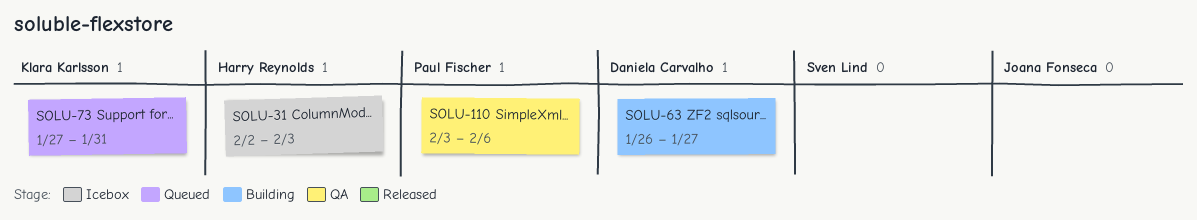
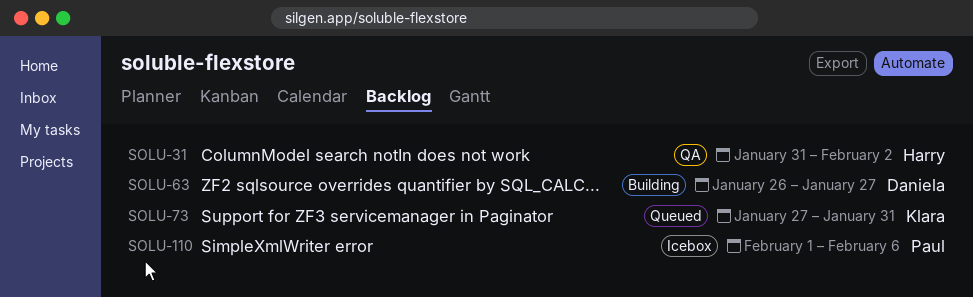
SOLU-31, status: Icebox -> QA
SOLU-31, start: Feb 2 -> Jan 31
SOLU-31, due: Feb 3 -> Feb 2
SOLU-110, status: QA -> Icebox
SOLU-110, start: Feb 3 -> Feb 1

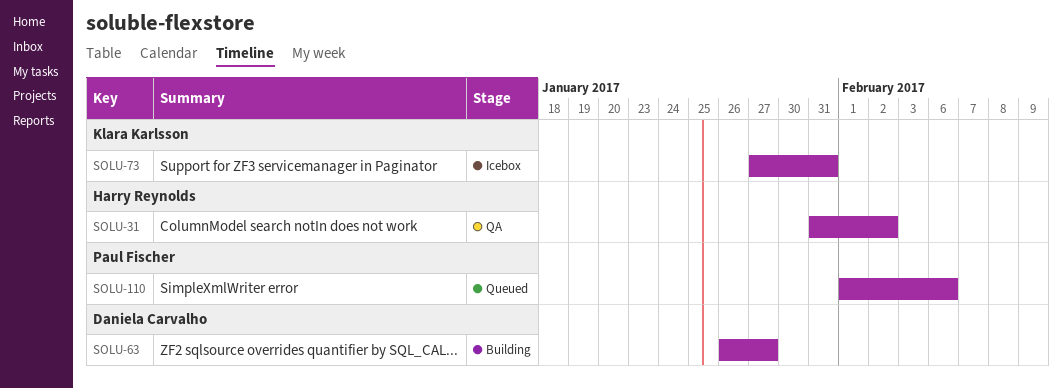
SOLU-73, status: Queued -> Icebox
SOLU-110, status: Icebox -> Queued

